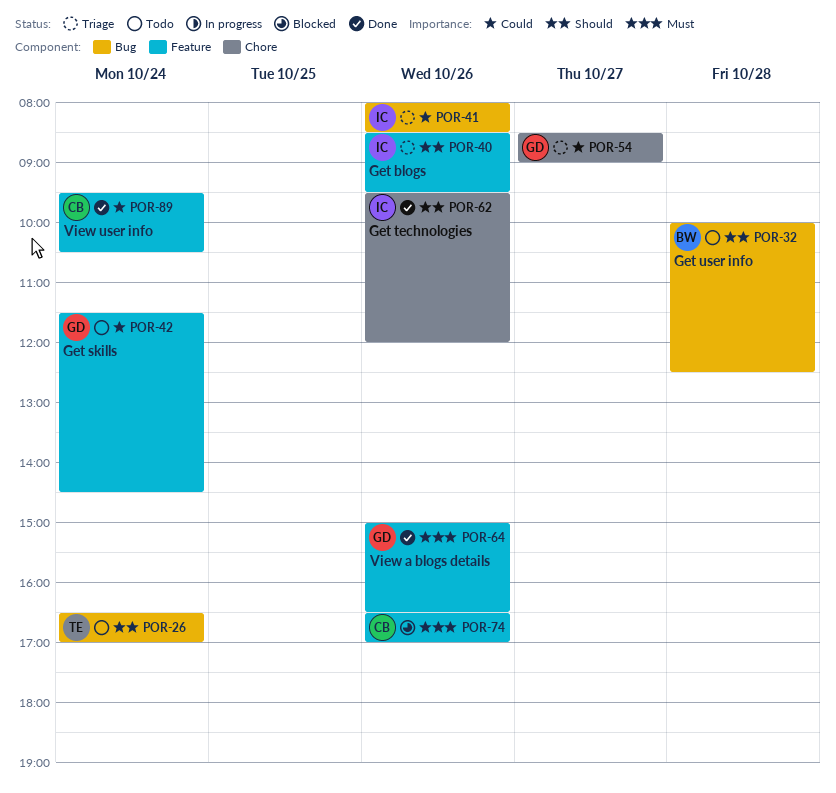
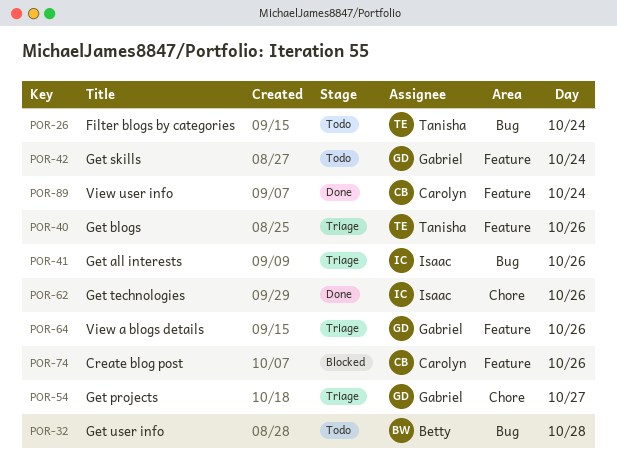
POR-40, owner: Isaac -> Tanisha
POR-64, status: Done -> Triage

